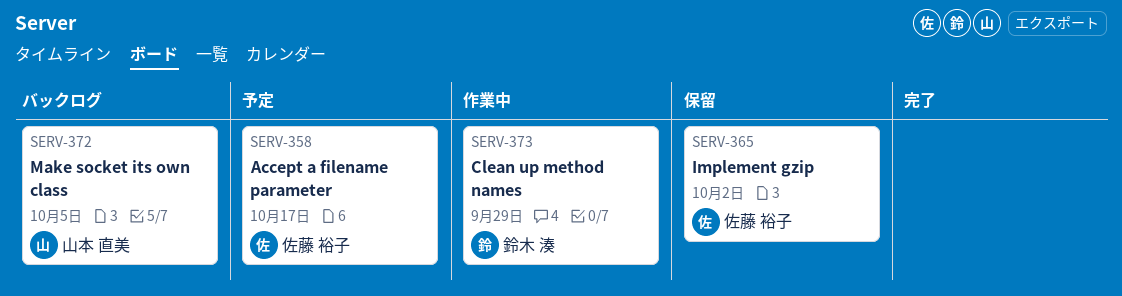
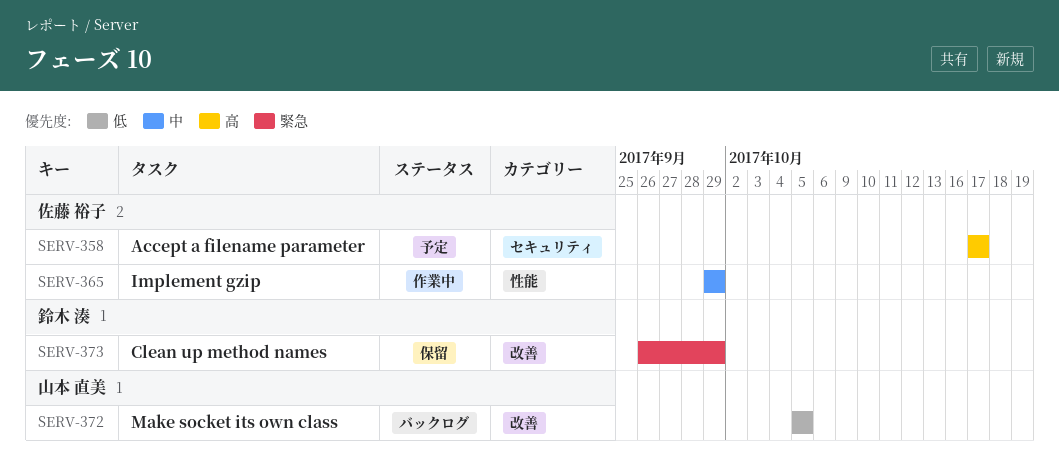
SERV-365, status: 保留 -> 作業中
SERV-365, due: Oct 2 -> Sep 29
SERV-373, status: 作業中 -> 保留

